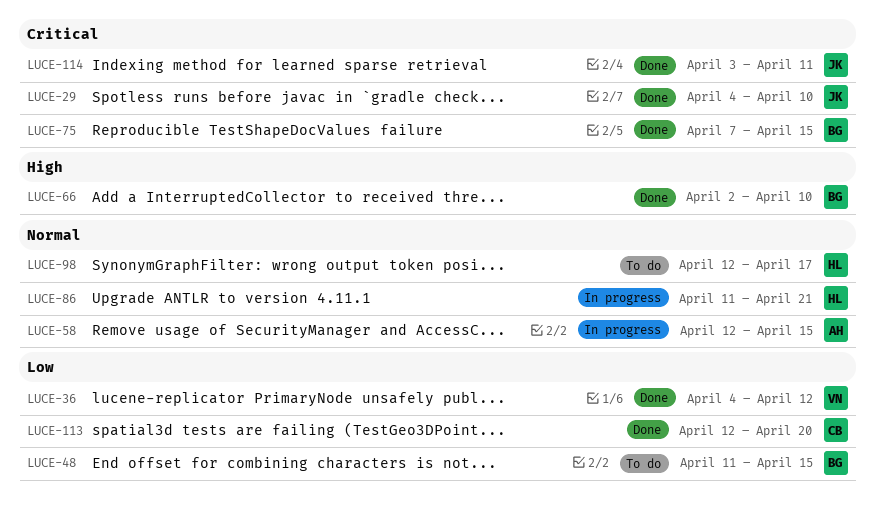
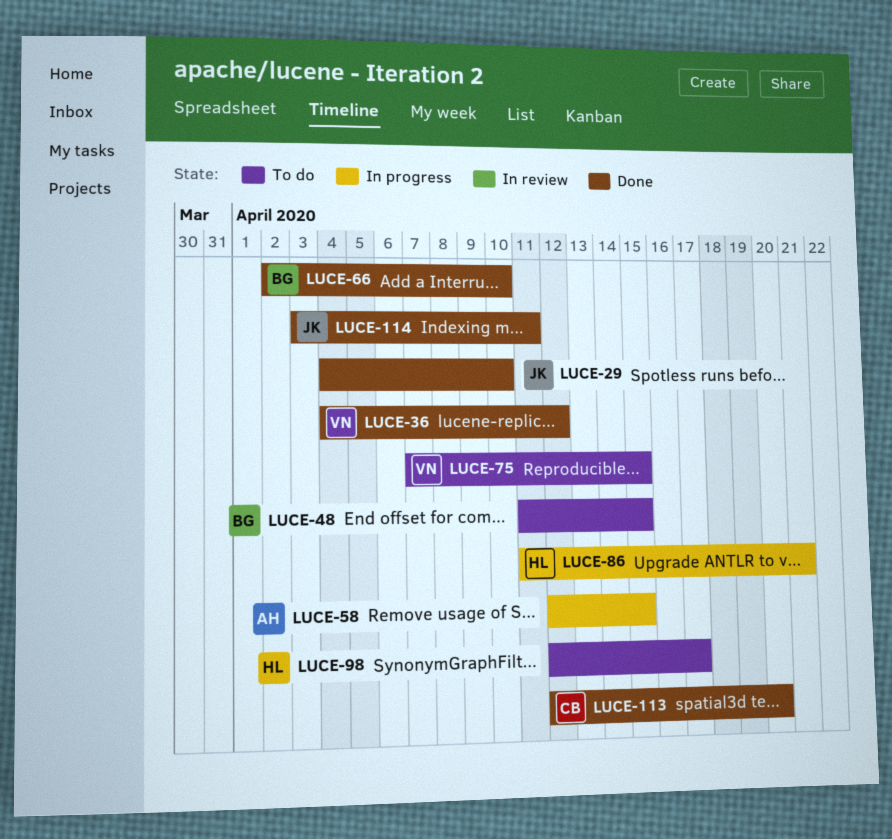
LUCE-75, status: Done -> To do
LUCE-75, owner: BG -> VN

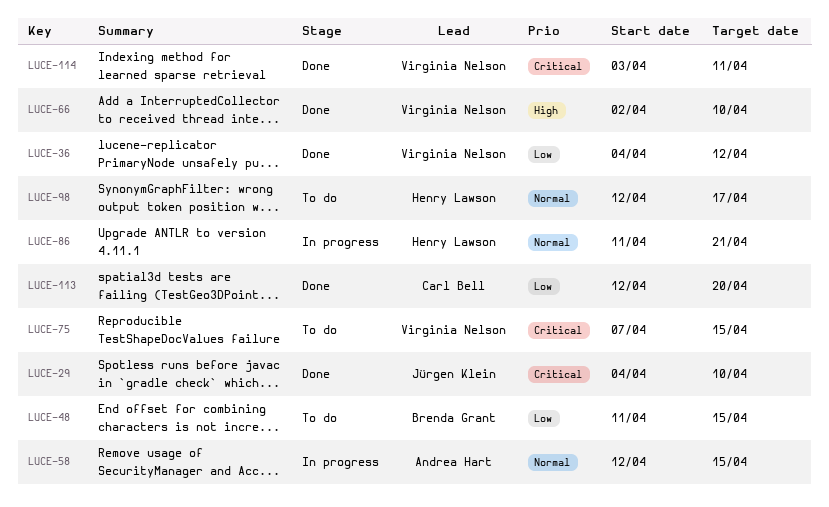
LUCE-66, owner: Brenda Grant -> Virginia Nelson
LUCE-114, owner: Jürgen Klein -> Virginia Nelson

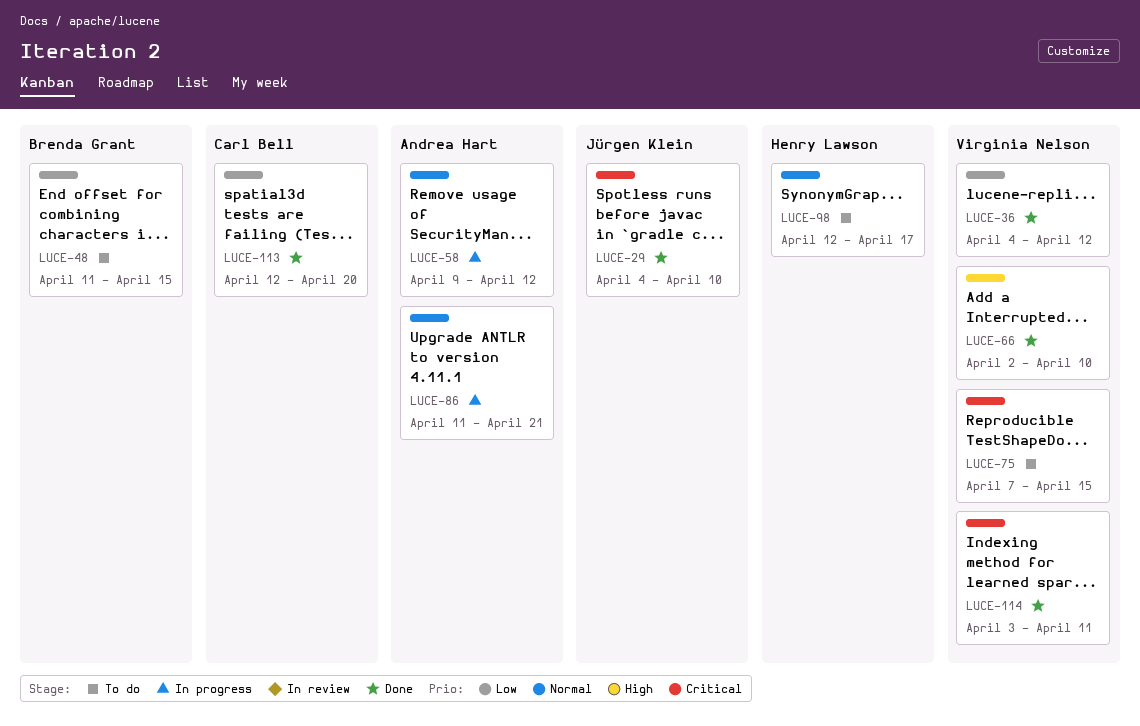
LUCE-58, start: Apr 12 -> Apr 9
LUCE-58, due: Apr 15 -> Apr 12
LUCE-86, owner: Henry Lawson -> Andrea Hart

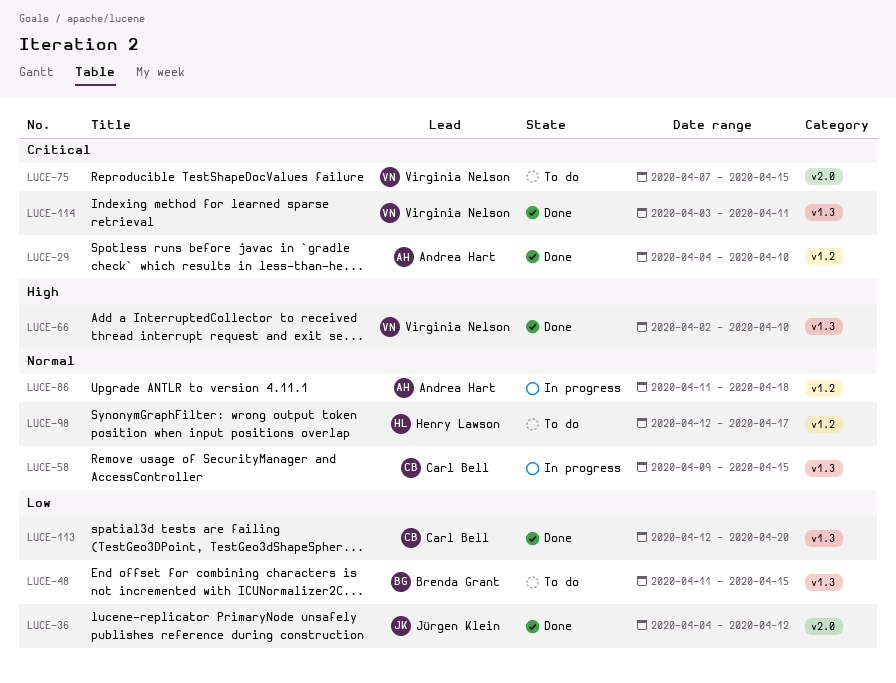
LUCE-29, owner: Jürgen Klein -> Andrea Hart
LUCE-36, owner: Virginia Nelson -> Jürgen Klein
LUCE-58, owner: Andrea Hart -> Carl Bell
LUCE-58, due: Apr 12 -> Apr 15
LUCE-86, due: Apr 21 -> Apr 18

